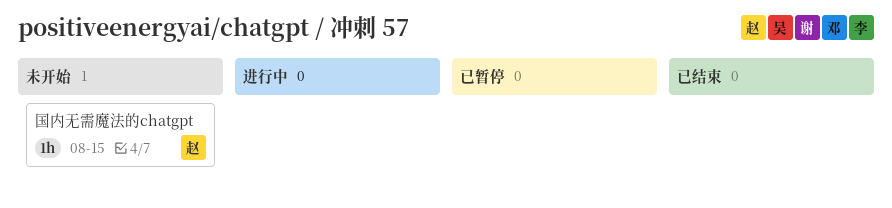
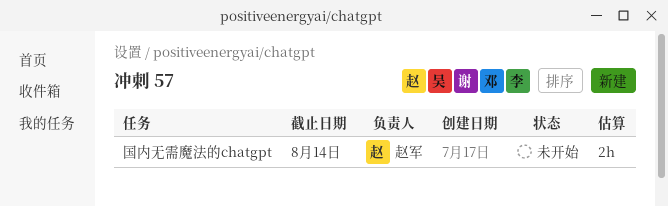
国内无需魔法的chatgpt, estimate: 1h -> 2h
国内无需魔法的chatgpt, due: Aug 15 -> Aug 14

